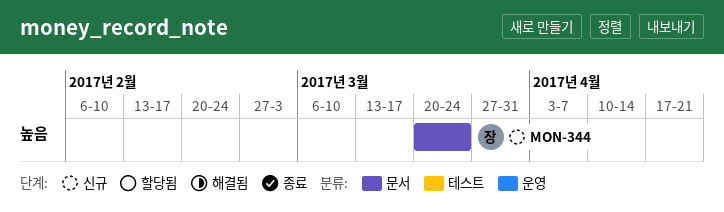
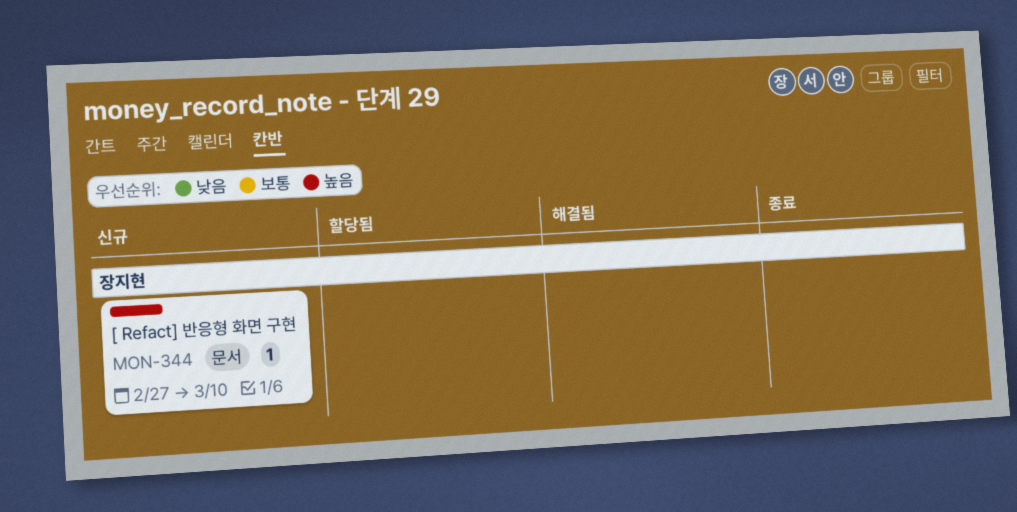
MON-344, start: Mar 20 -> Feb 27
MON-344, due: Mar 24 -> Mar 10

